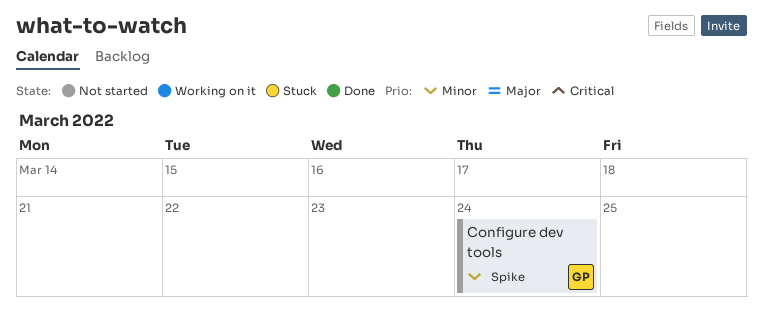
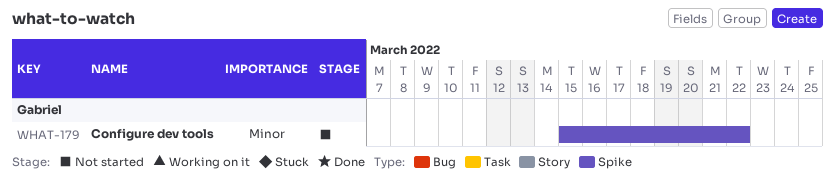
Configure dev tools, due: Mar 24 -> Mar 22

